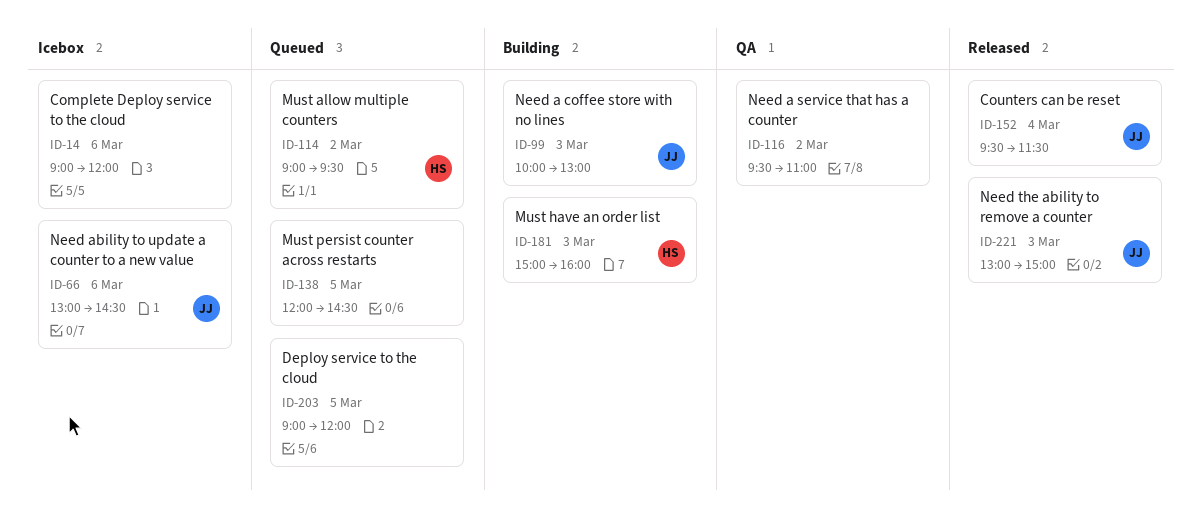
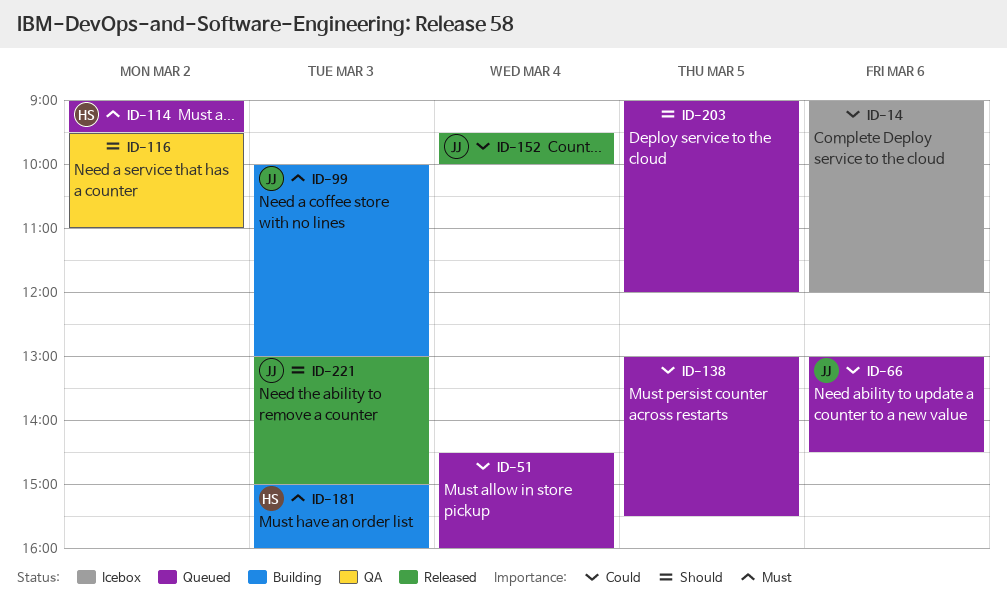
ID-51: none -> present
ID-66, status: Icebox -> Queued
ID-138, begins: 12:00 -> 13:00
ID-138, ends: 14:30 -> 15:30
ID-152, ends: 11:30 -> 10:00

